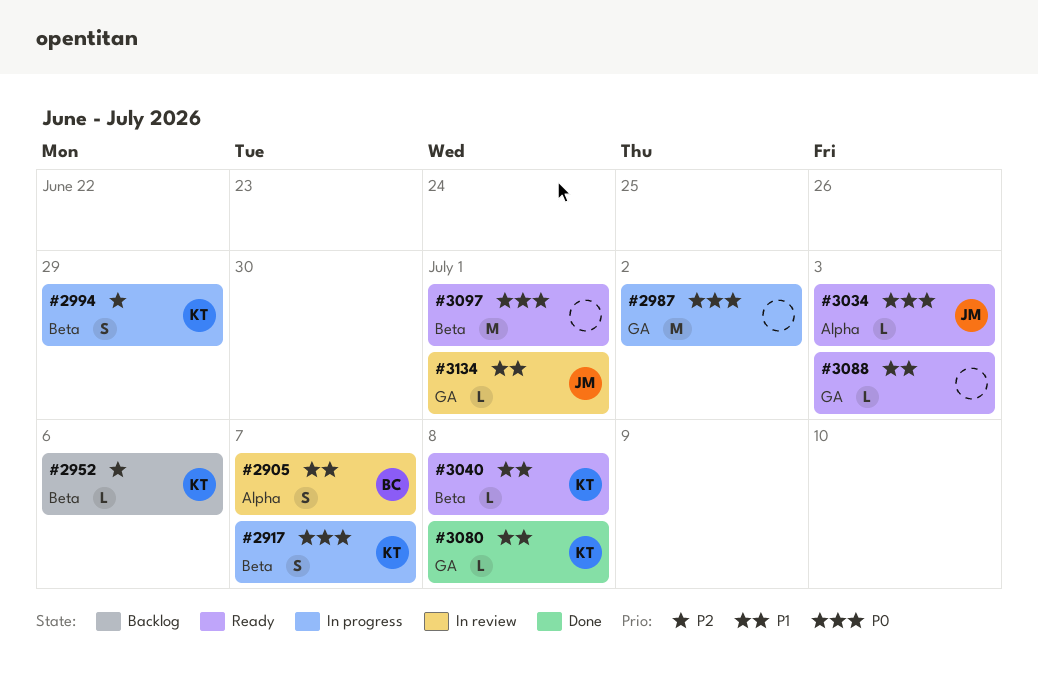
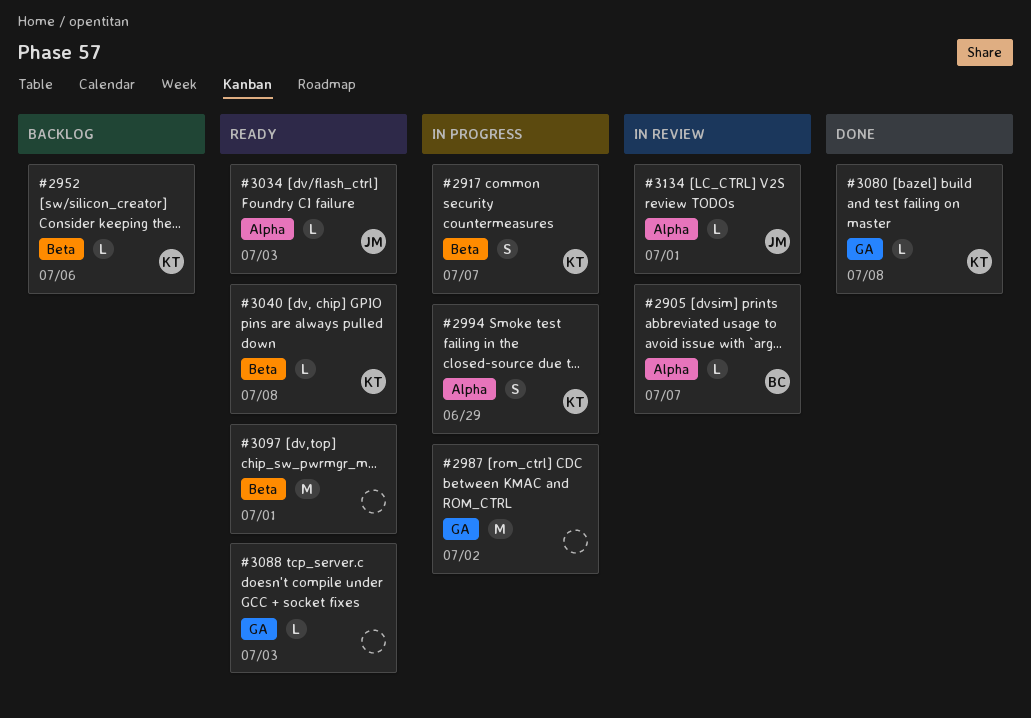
#2905, estimate: S -> L
#2994, label: Beta -> Alpha
#3134, label: GA -> Alpha

